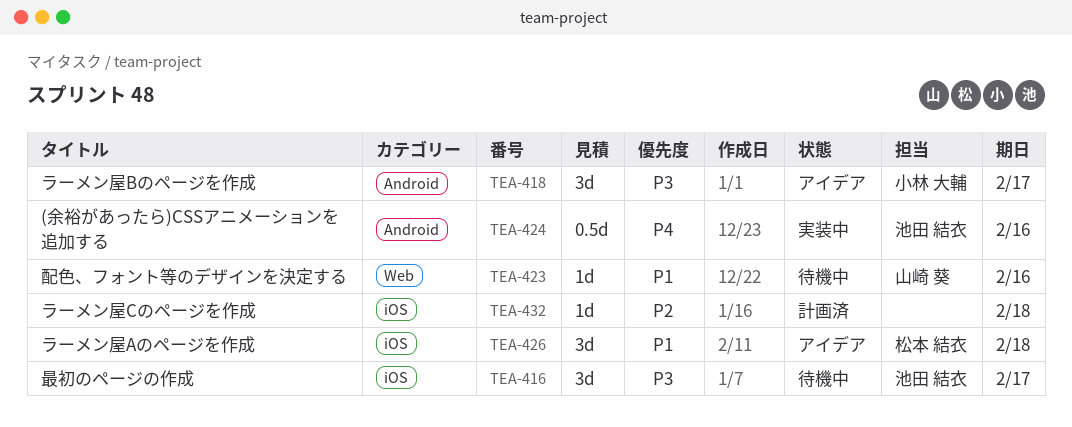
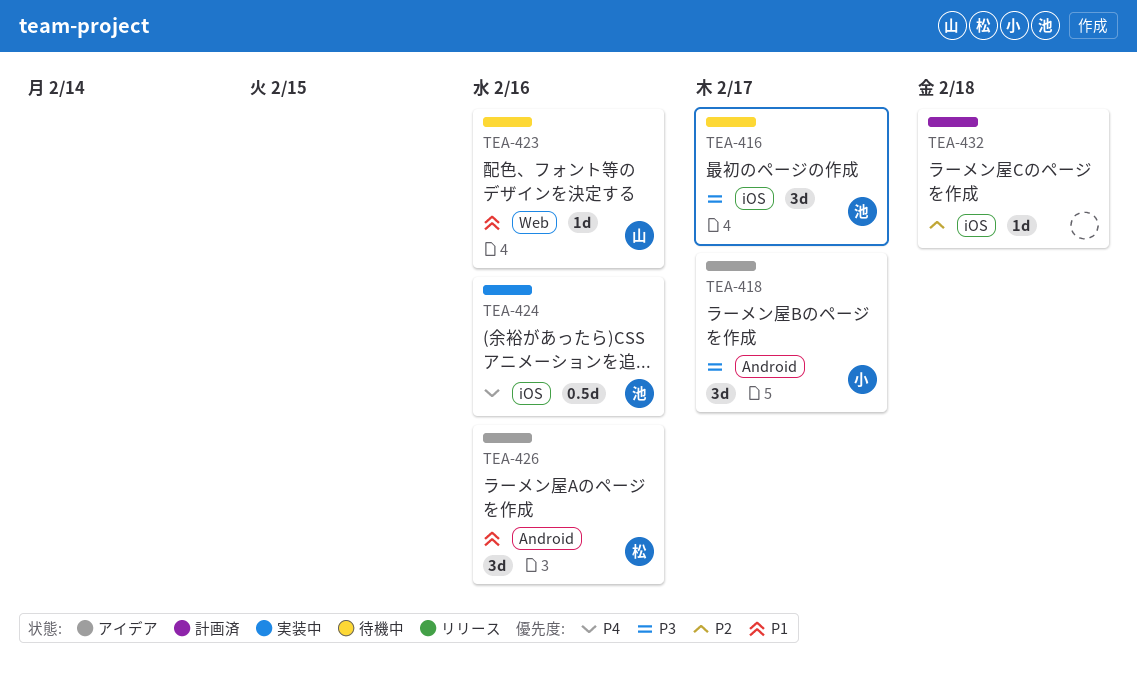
TEA-424, label: Android -> iOS
TEA-426, label: iOS -> Android
TEA-426, due: Feb 18 -> Feb 16

